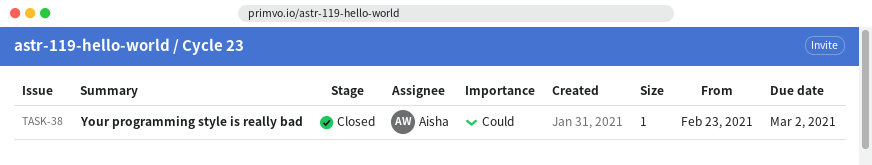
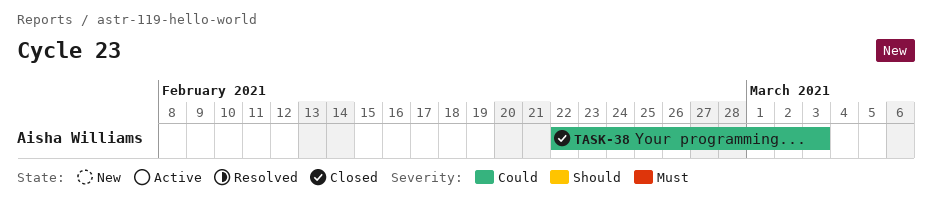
TASK-38, start: Feb 23 -> Feb 22
TASK-38, due: Mar 2 -> Mar 3

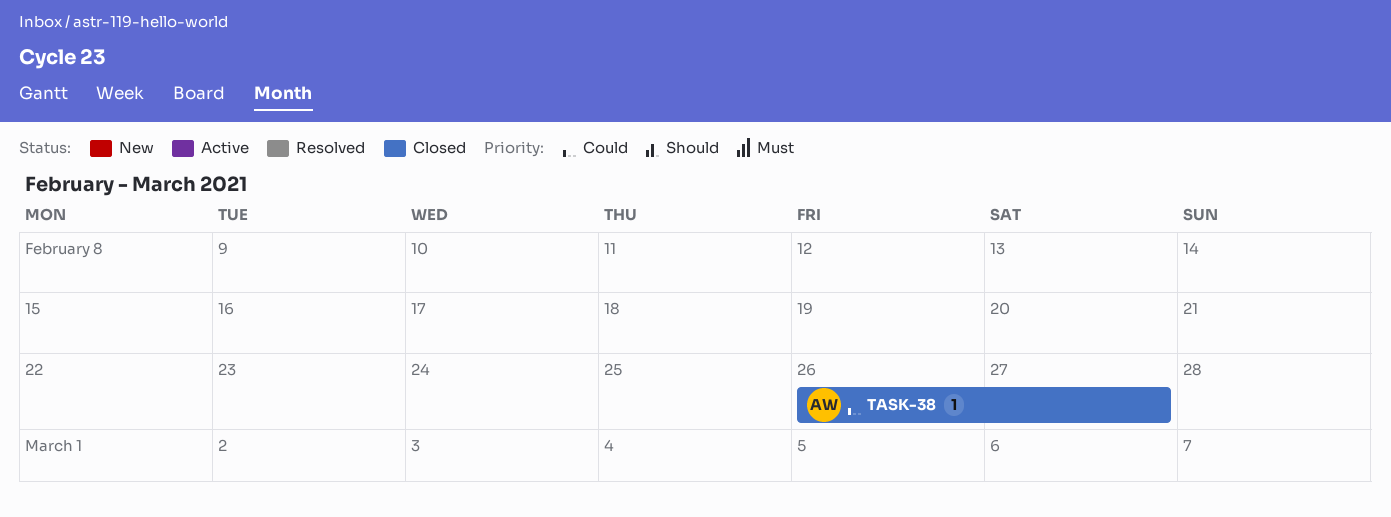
TASK-38, start: Feb 22 -> Feb 26
TASK-38, due: Mar 3 -> Feb 27

